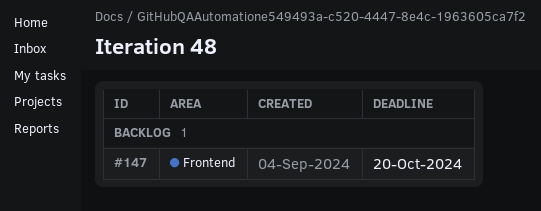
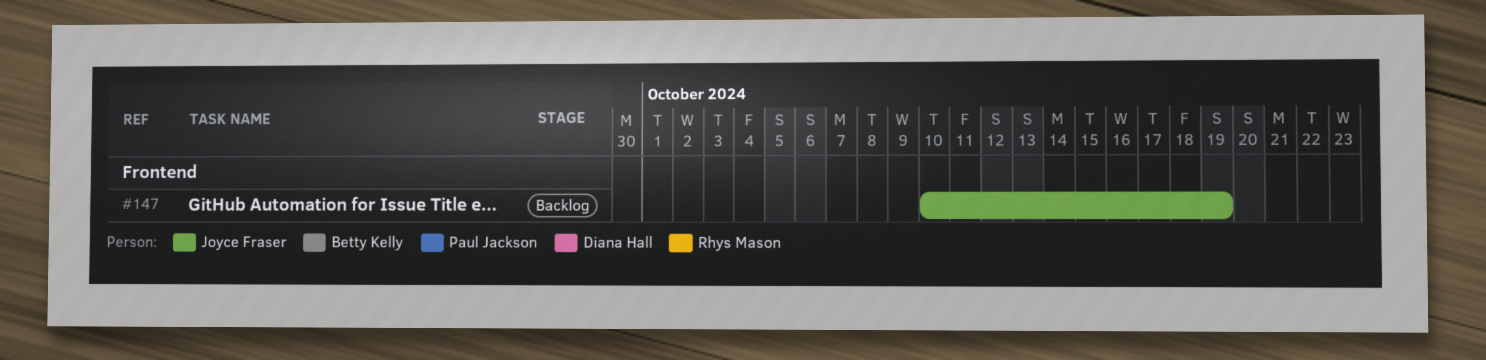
#147, due: Oct 20 -> Oct 19

